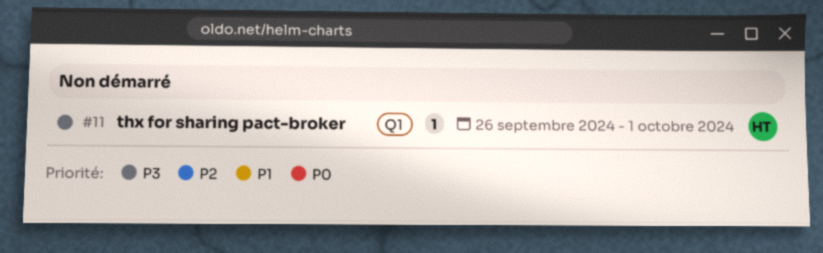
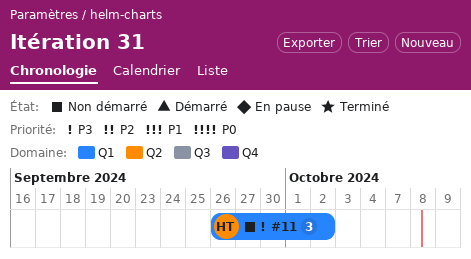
#11, estimate: 1 -> 3
#11, due: Oct 1 -> Oct 2

